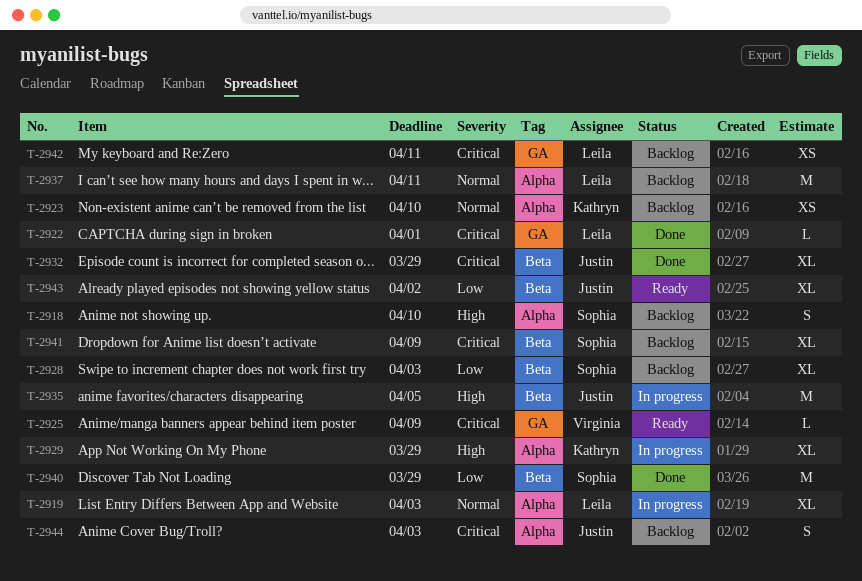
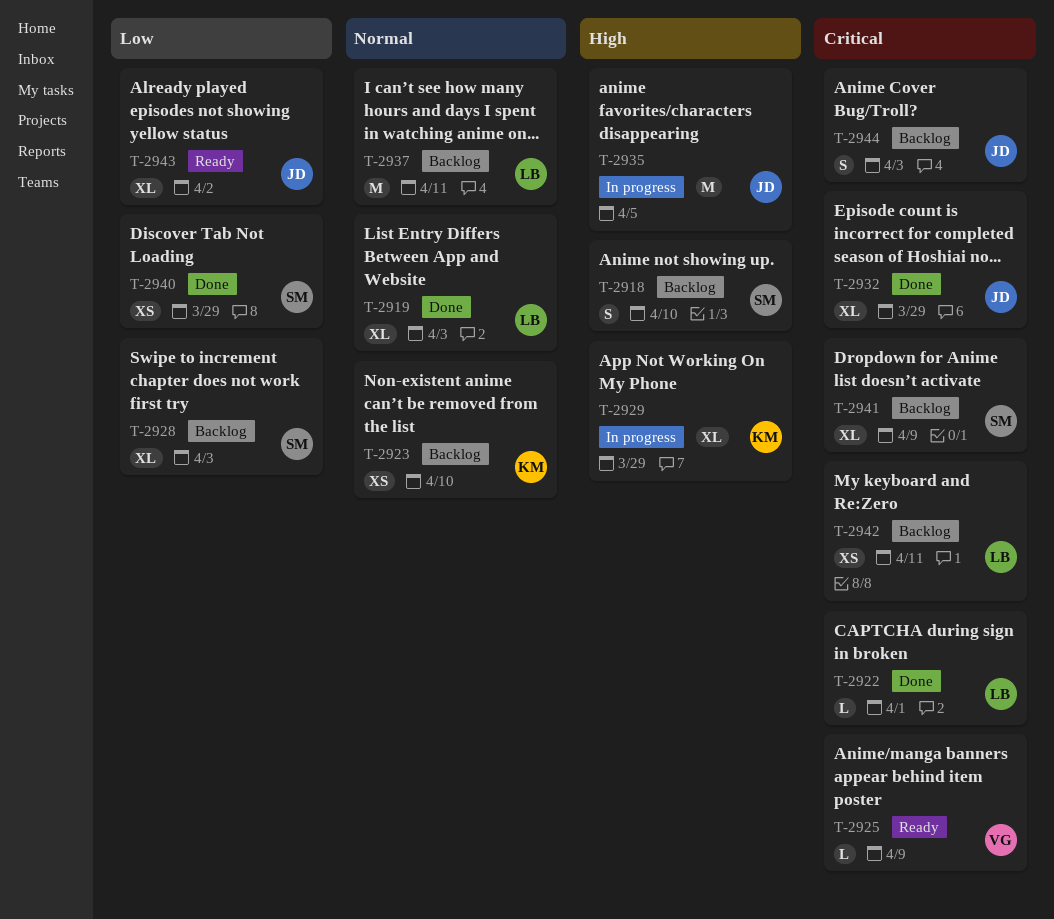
T-2919, status: In progress -> Done
T-2940, estimate: M -> XS

